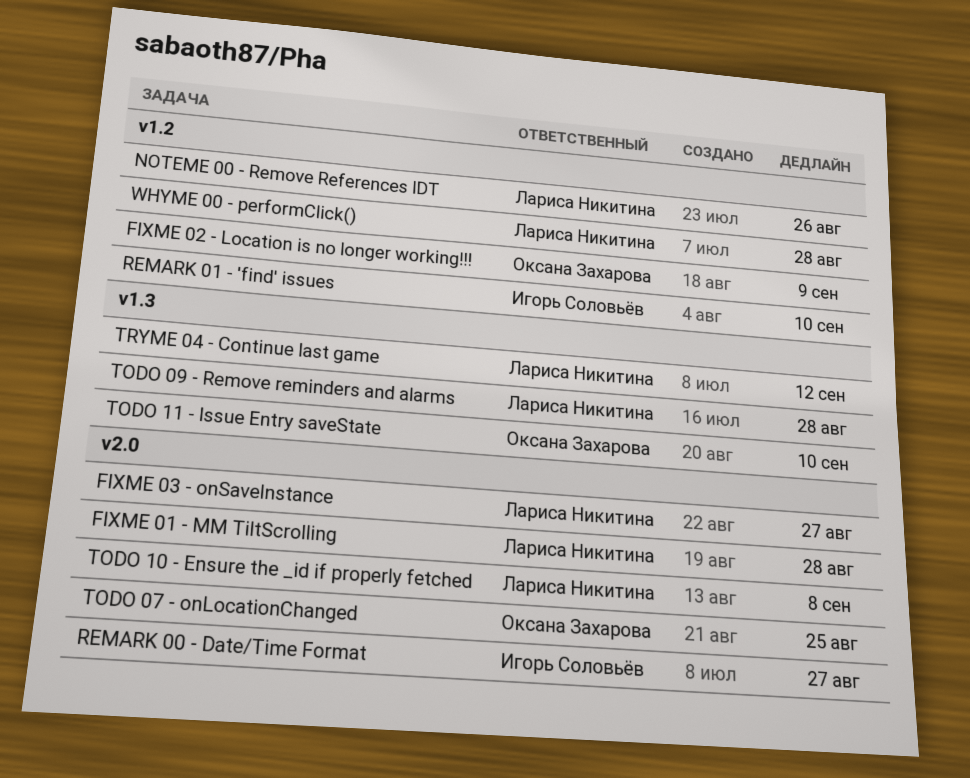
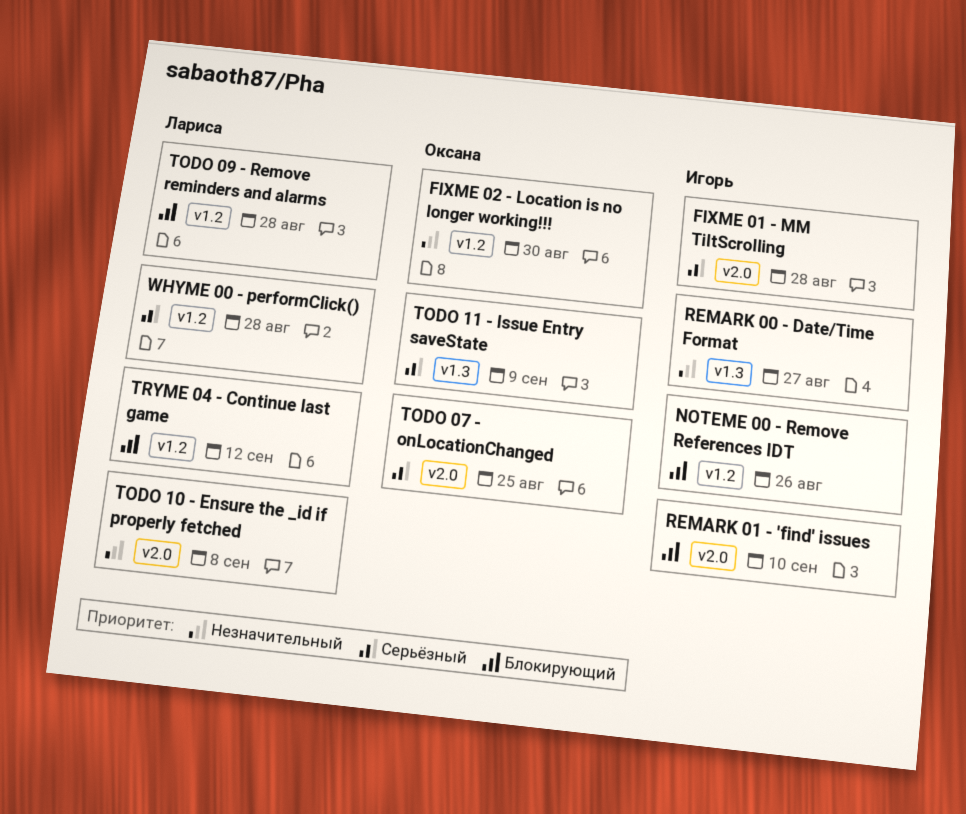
FIXME 01 - MM TiltScrolling, owner: Лариса Никитина -> Игорь Соловьёв
FIXME 02 - Location is no longer working!!!, due: Sep 9 -> Aug 30
FIXME 03 - onSaveInstance: present -> none
NOTEME 00 - Remove References IDT, owner: Лариса Никитина -> Игорь Соловьёв
REMARK 00 - Date/Time Format, label: v2.0 -> v1.3
REMARK 01 - 'find' issues, label: v1.2 -> v2.0
TODO 09 - Remove reminders and alarms, label: v1.3 -> v1.2
TODO 11 - Issue Entry saveState, due: Sep 10 -> Sep 9
TRYME 04 - Continue last game, label: v1.3 -> v1.2

